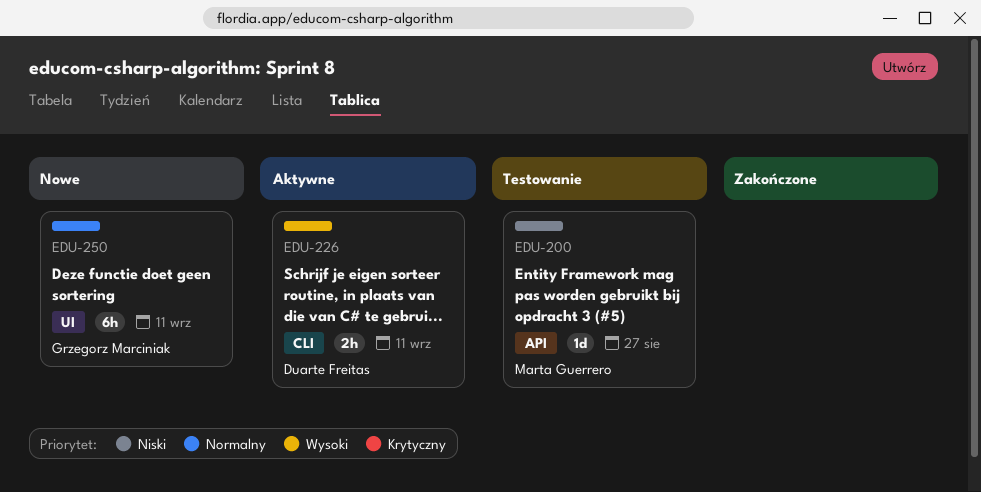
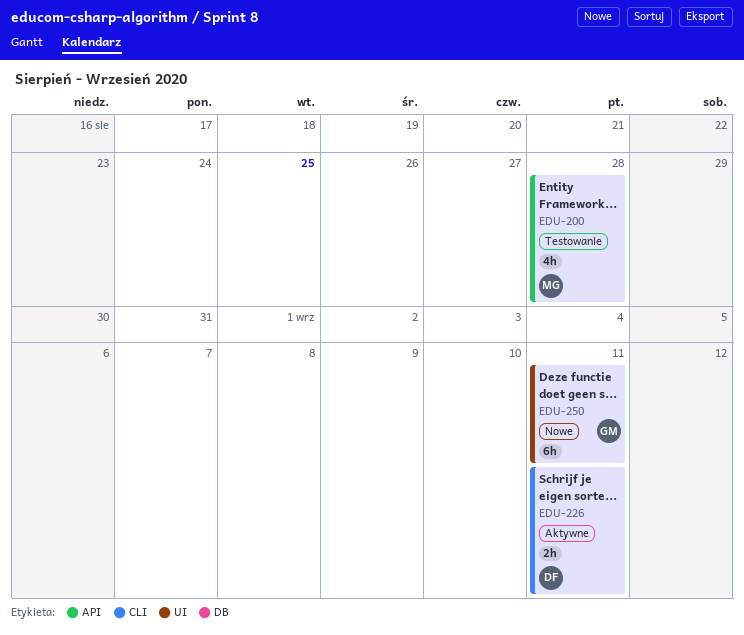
EDU-200, estimate: 1d -> 4h
EDU-200, due: Aug 27 -> Aug 28

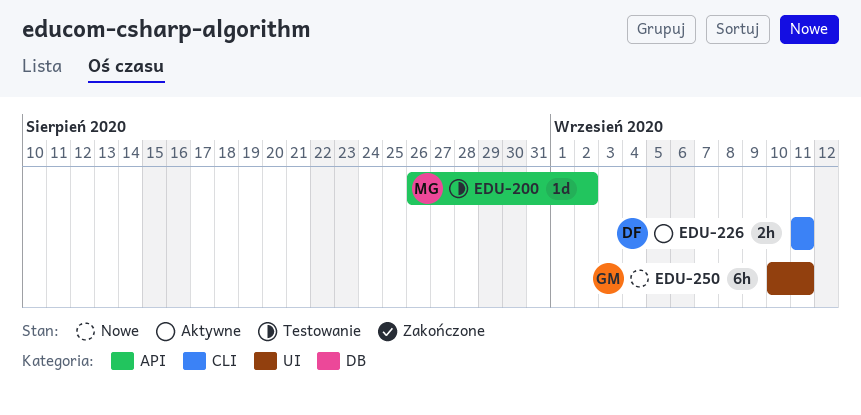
EDU-200, estimate: 4h -> 1d
EDU-200, due: Aug 28 -> Sep 2

